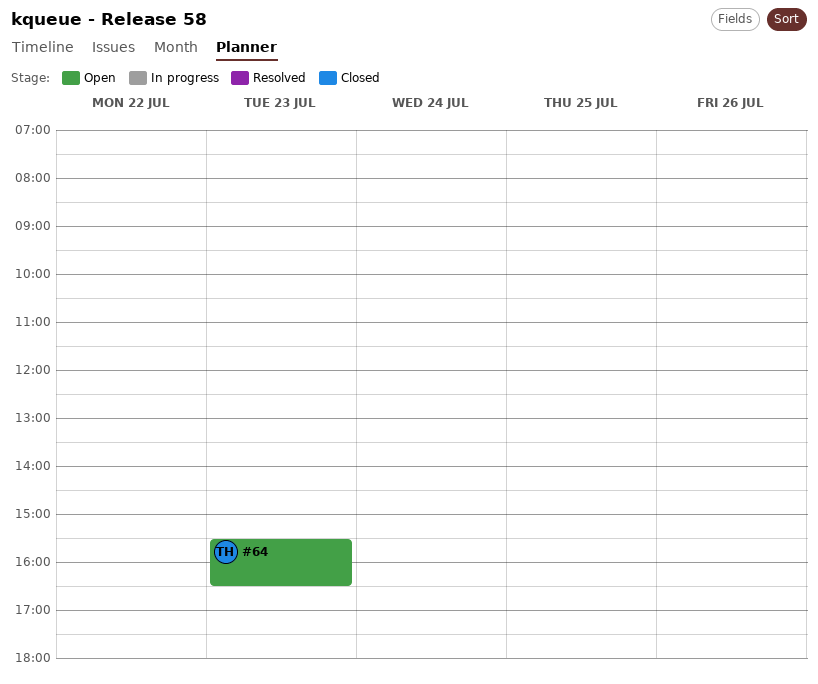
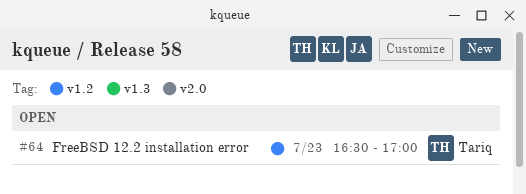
#64, begins: 15:30 -> 16:30
#64, ends: 16:30 -> 17:00

